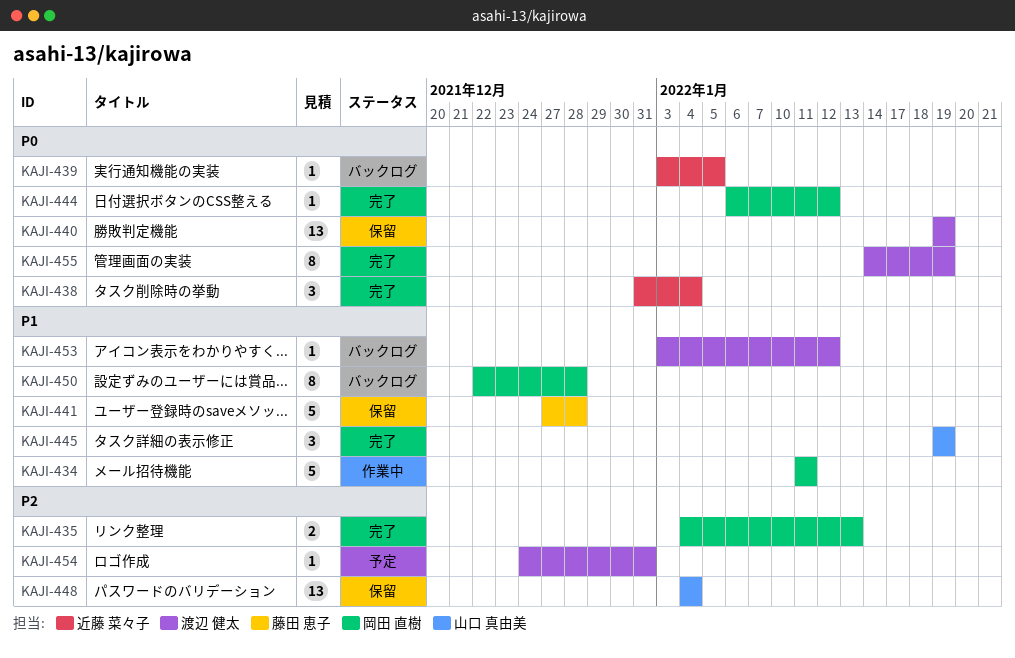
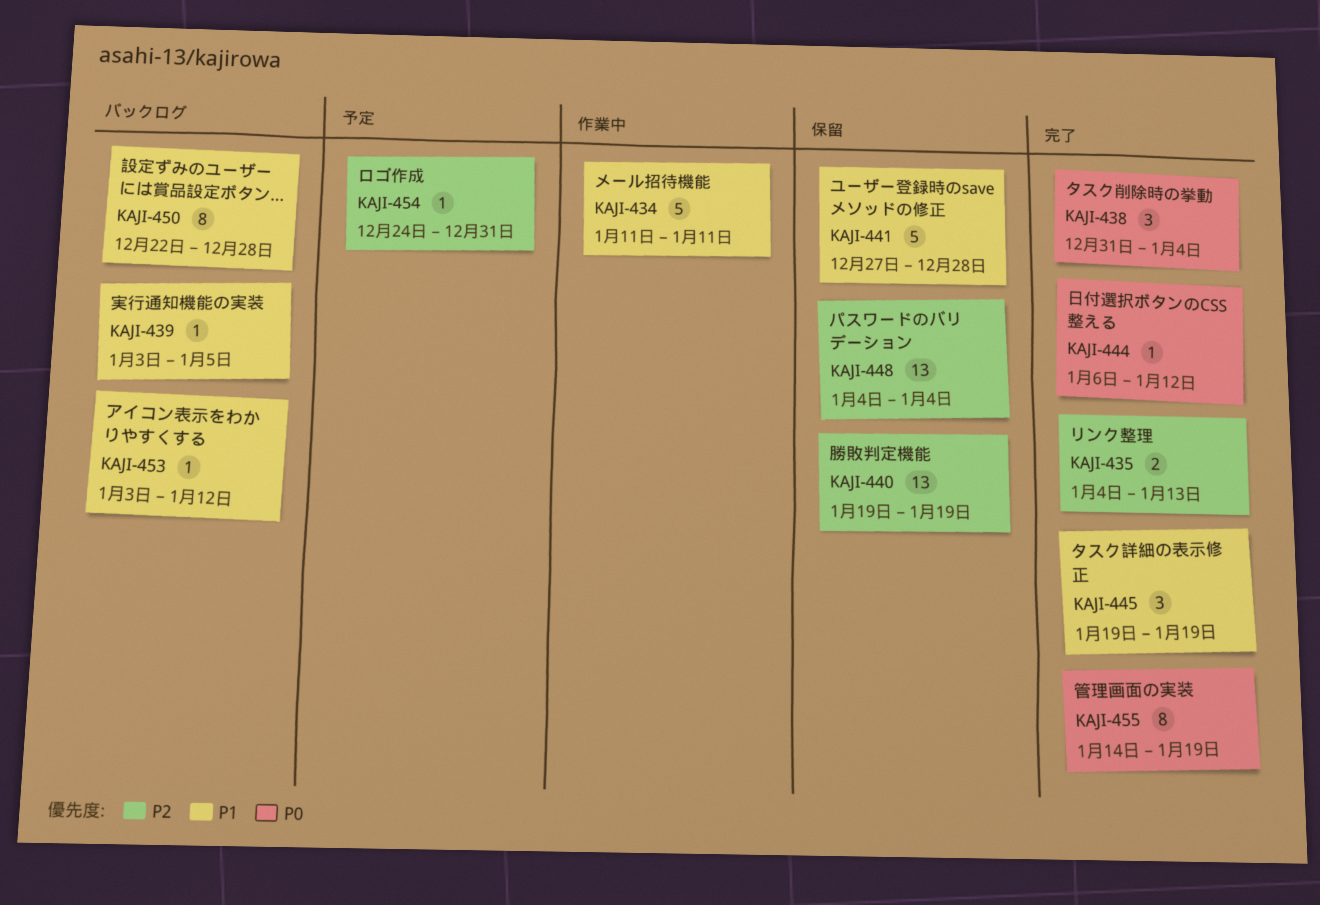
KAJI-439, priority: P0 -> P1
KAJI-440, priority: P0 -> P2

